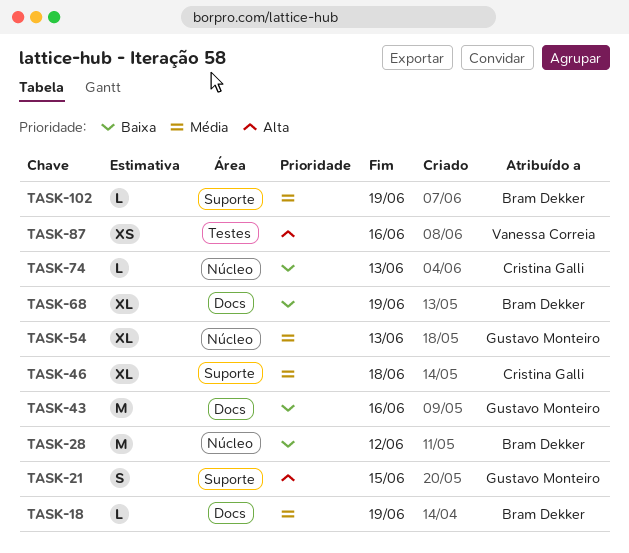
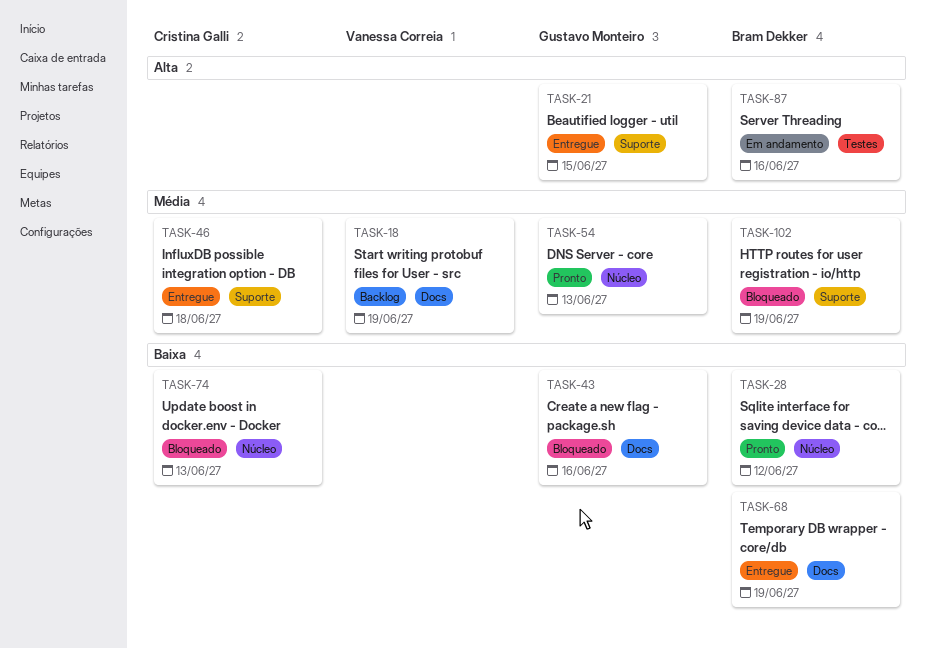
TASK-18, owner: Bram Dekker -> Vanessa Correia
TASK-87, owner: Vanessa Correia -> Bram Dekker

